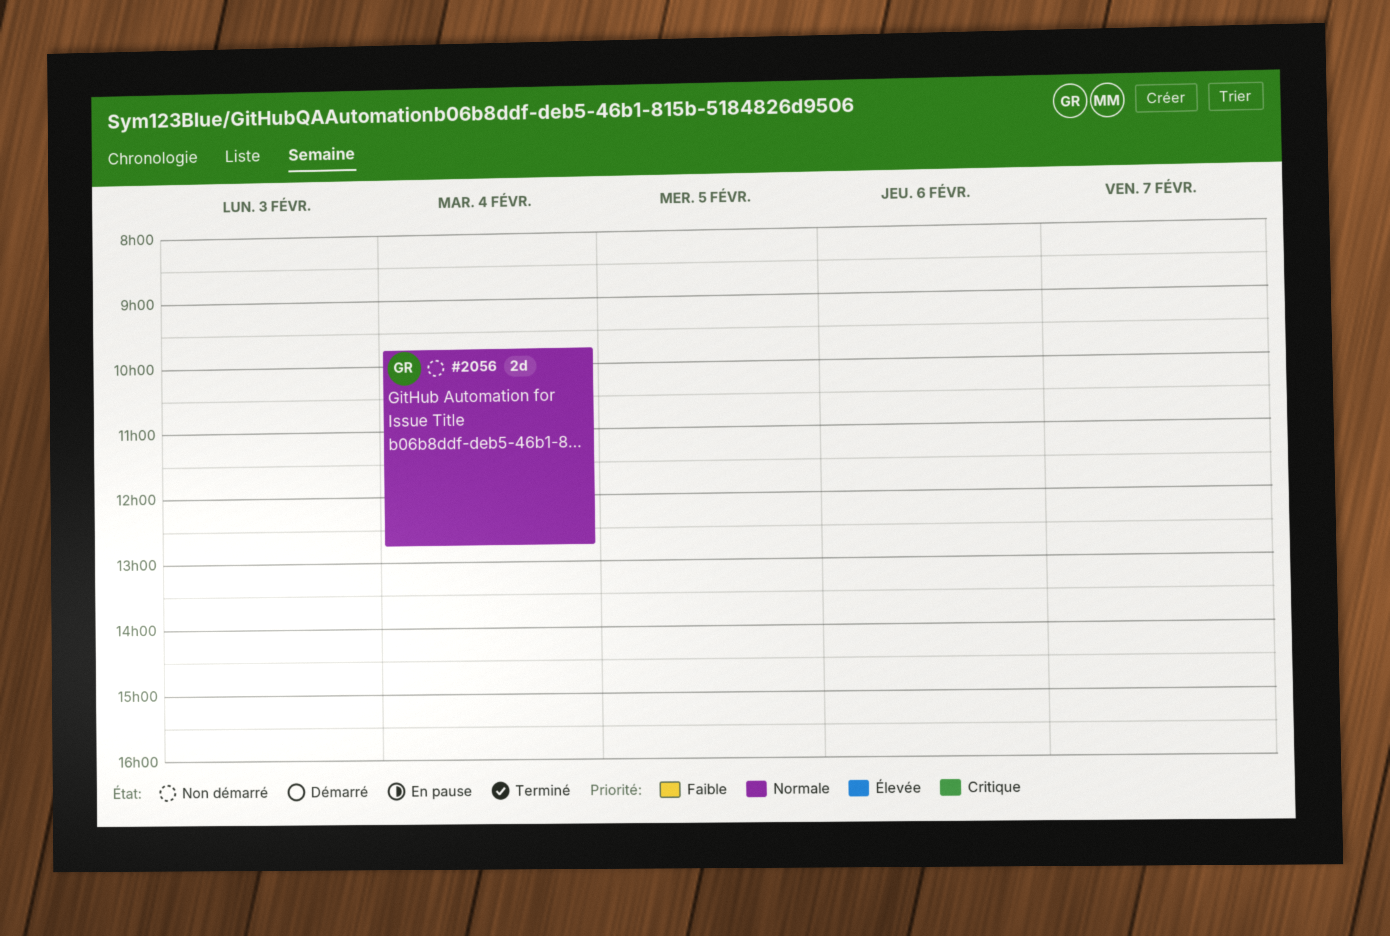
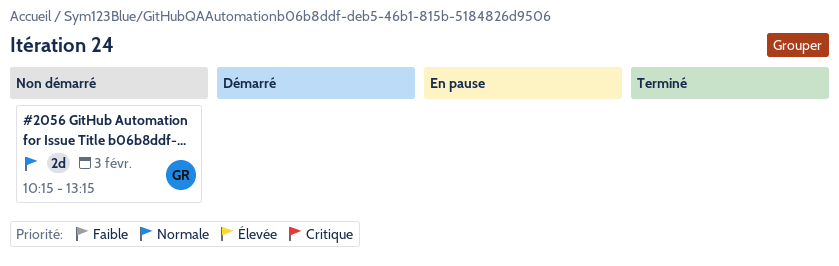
#2056, day: Feb 4 -> Feb 3
#2056, begins: 09:45 -> 10:15
#2056, ends: 12:45 -> 13:15

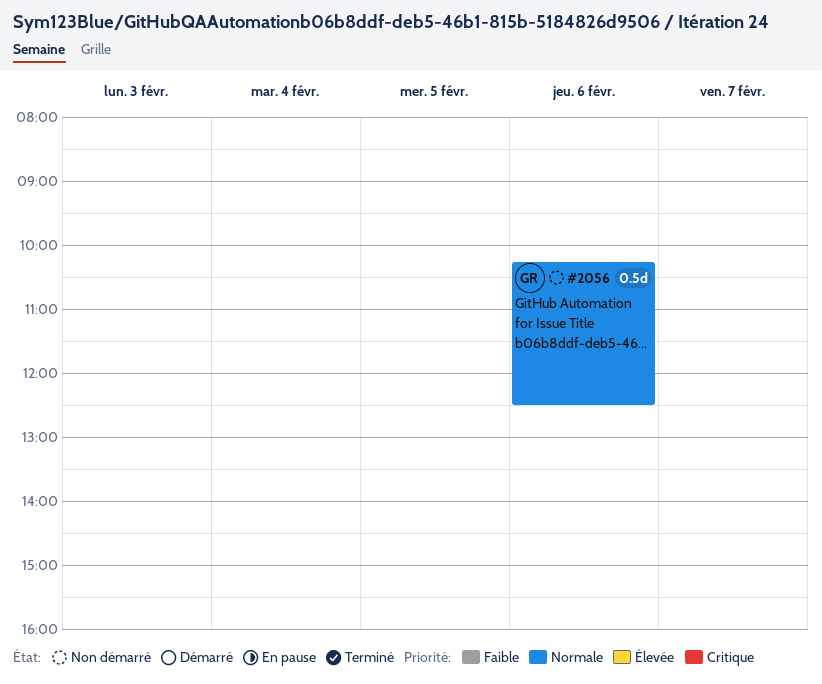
#2056, estimate: 2d -> 0.5d
#2056, day: Feb 3 -> Feb 6
#2056, ends: 13:15 -> 12:30

